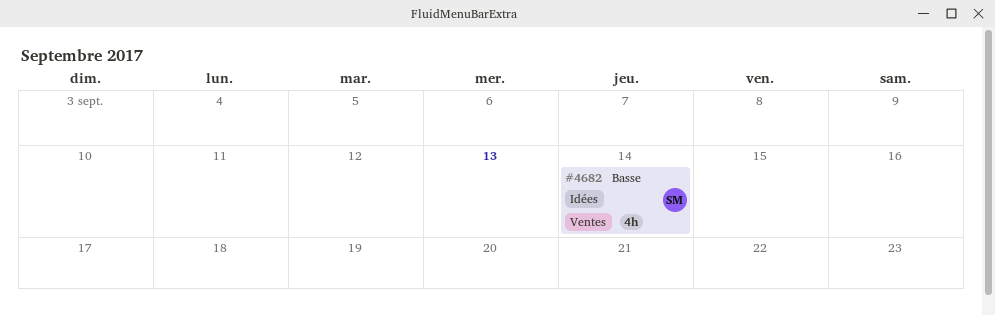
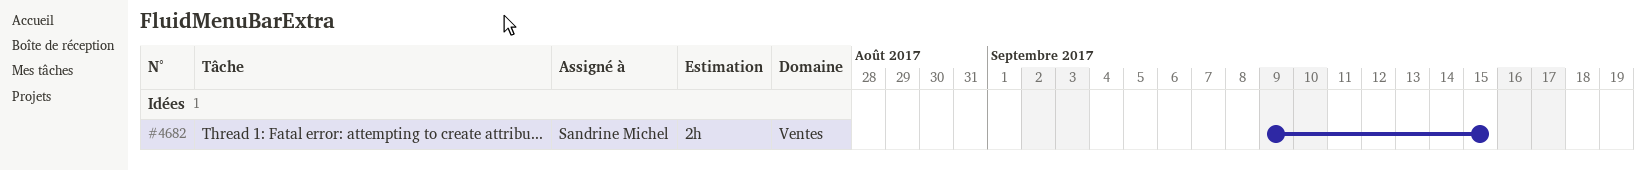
#4682, estimate: 4h -> 2h
#4682, due: Sep 14 -> Sep 15

